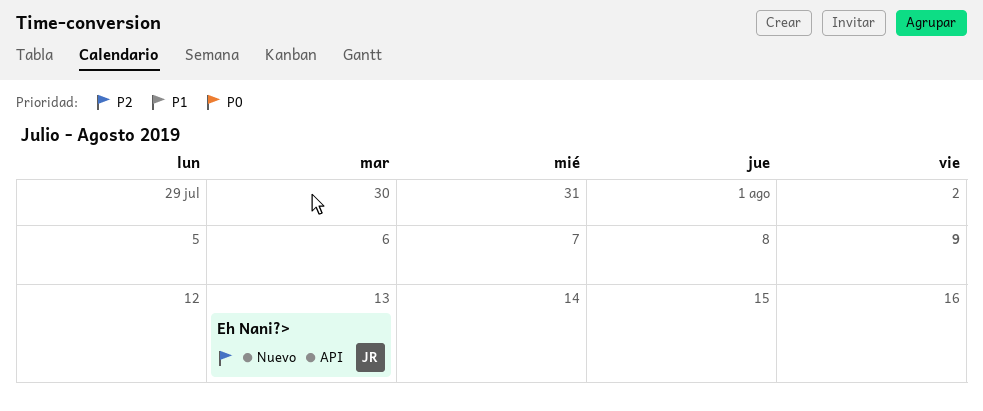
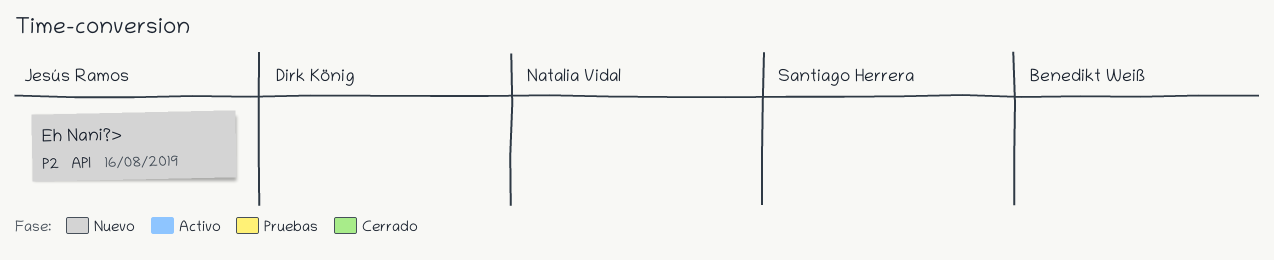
Eh Nani?>, due: Aug 13 -> Aug 16

